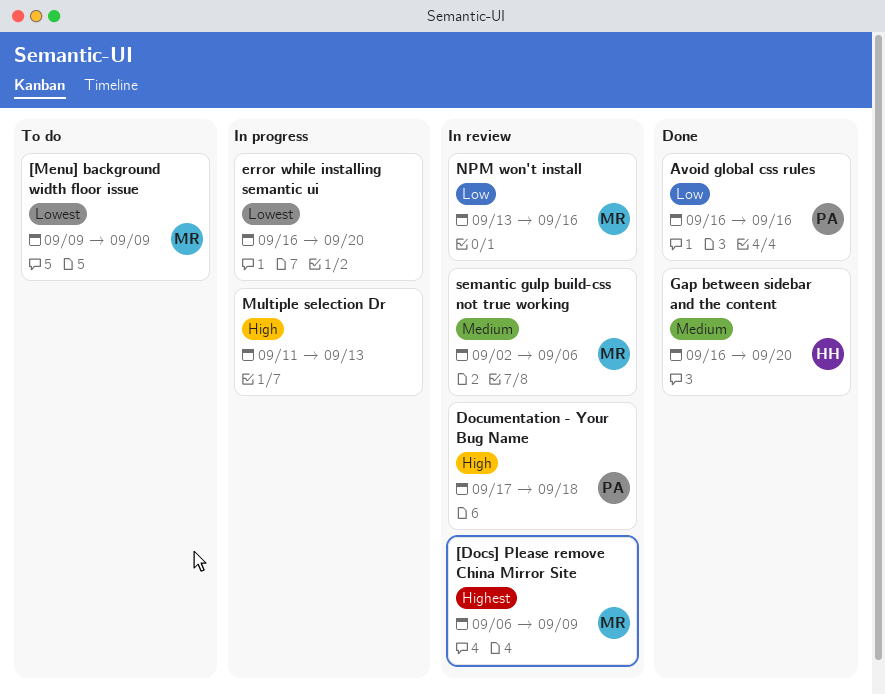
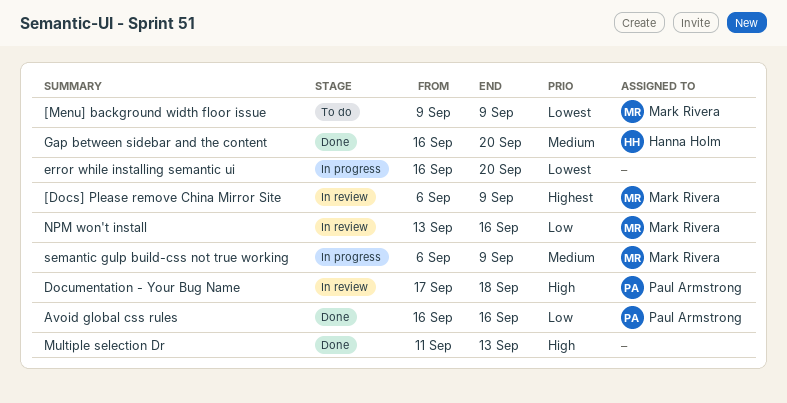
Multiple selection Dr, status: In progress -> Done
semantic gulp build-css not true working, status: In review -> In progress
semantic gulp build-css not true working, start: Sep 2 -> Sep 6
semantic gulp build-css not true working, due: Sep 6 -> Sep 9

